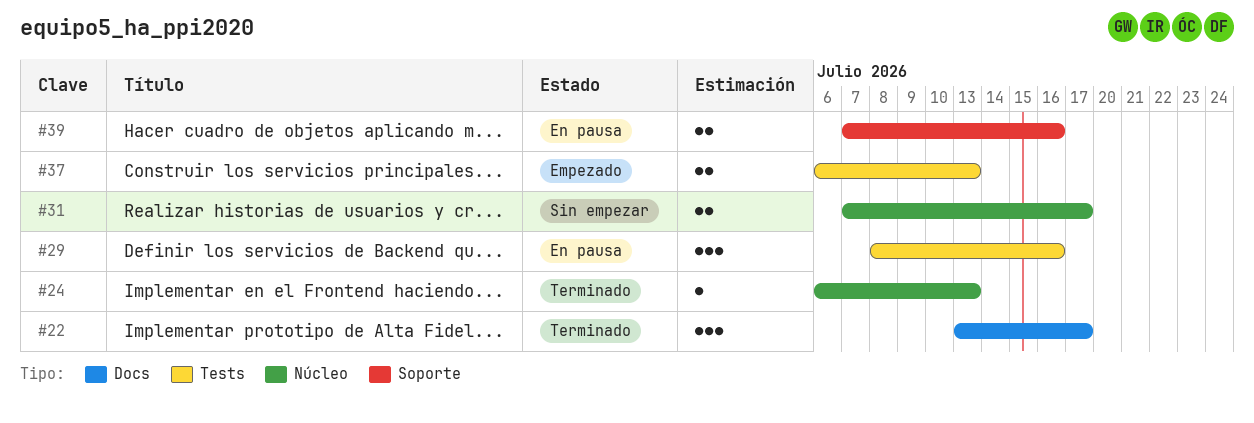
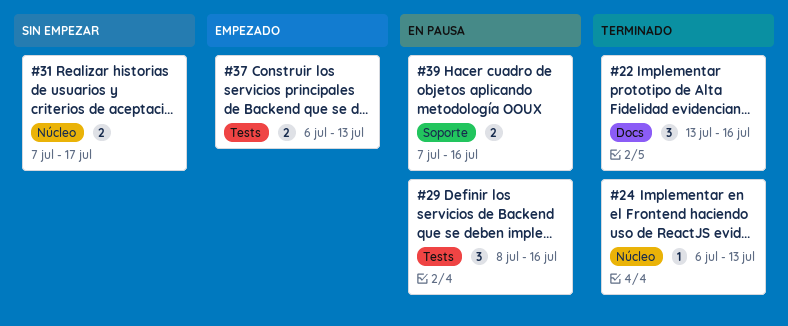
#22, due: Jul 17 -> Jul 16

